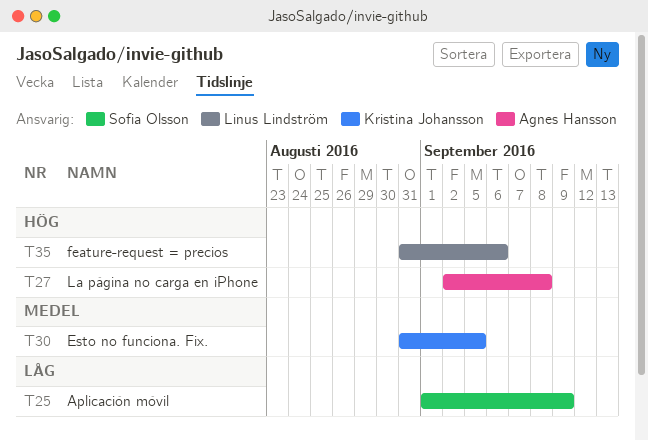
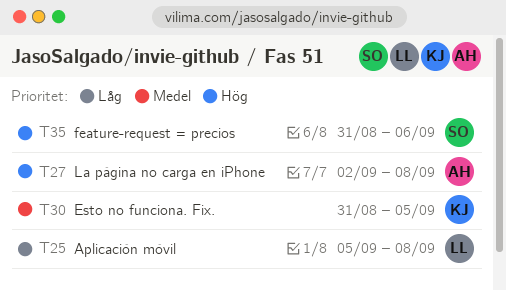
T25, owner: Sofia Olsson -> Linus Lindström
T25, start: Sep 1 -> Sep 5
T25, due: Sep 9 -> Sep 8
T35, owner: Linus Lindström -> Sofia Olsson

